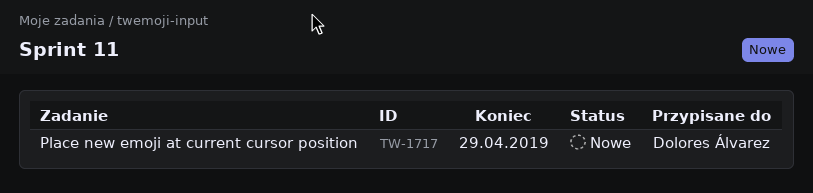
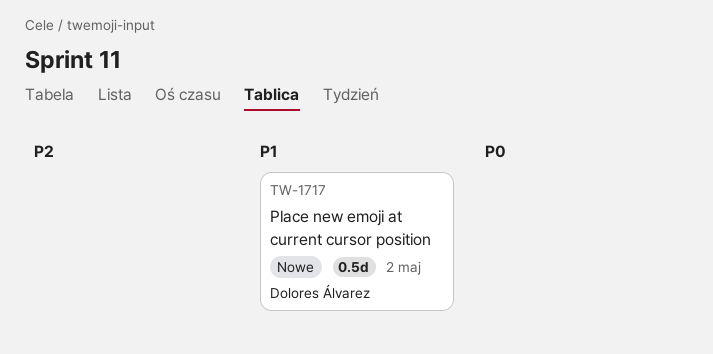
TW-1717, due: Apr 29 -> May 2

